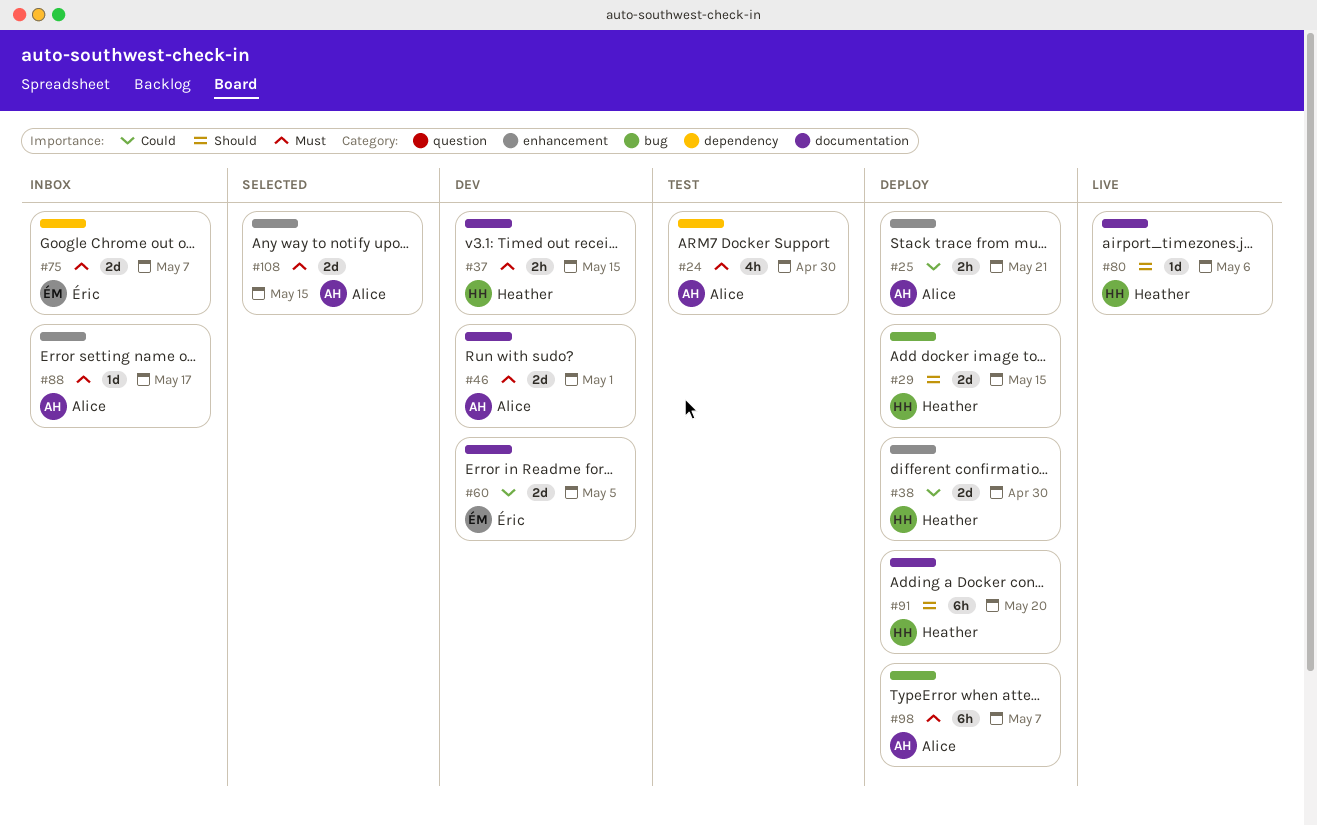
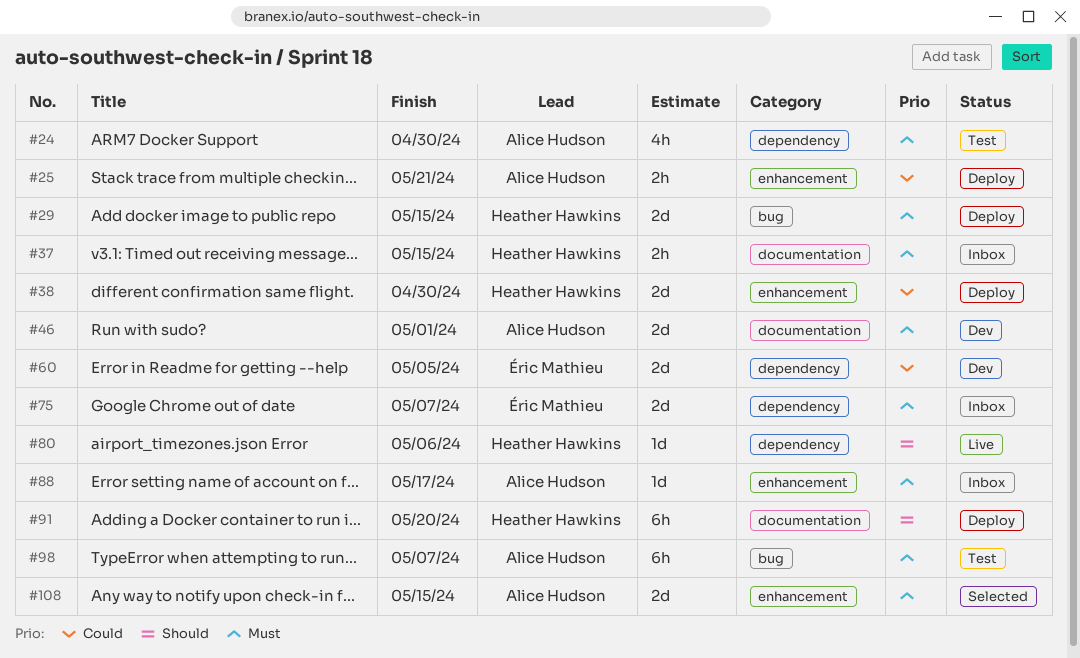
#29, priority: Should -> Must
#37, status: Dev -> Inbox
#60, label: documentation -> dependency
#80, label: documentation -> dependency
#98, status: Deploy -> Test

